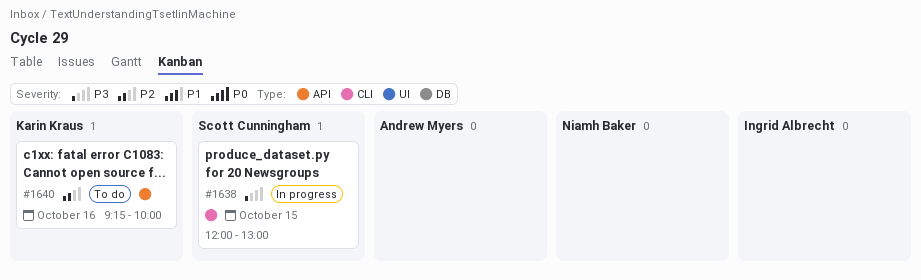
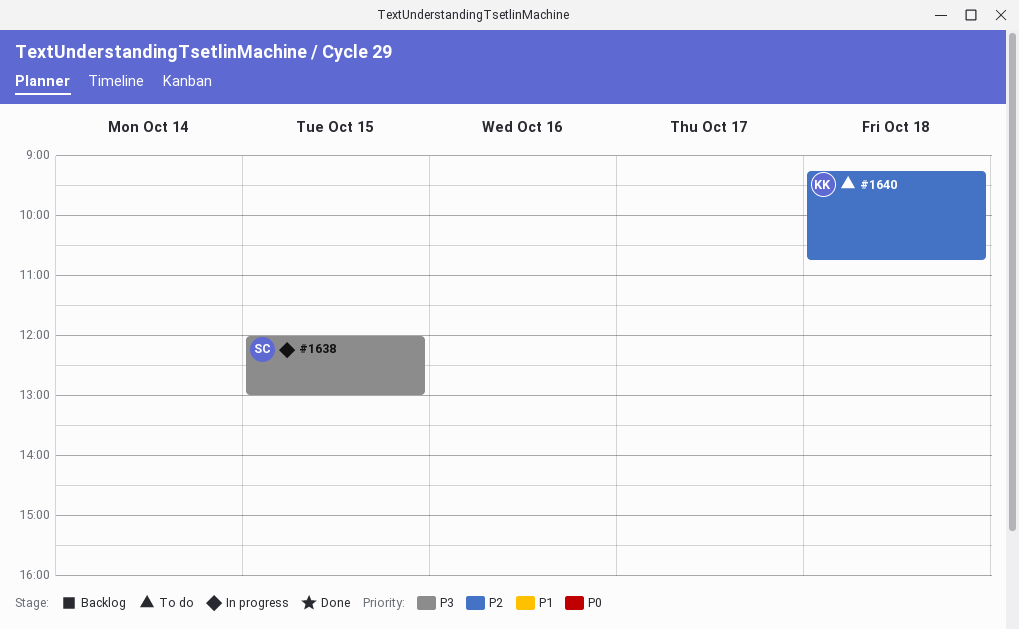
#1640, day: Oct 16 -> Oct 18
#1640, ends: 10:00 -> 10:45

